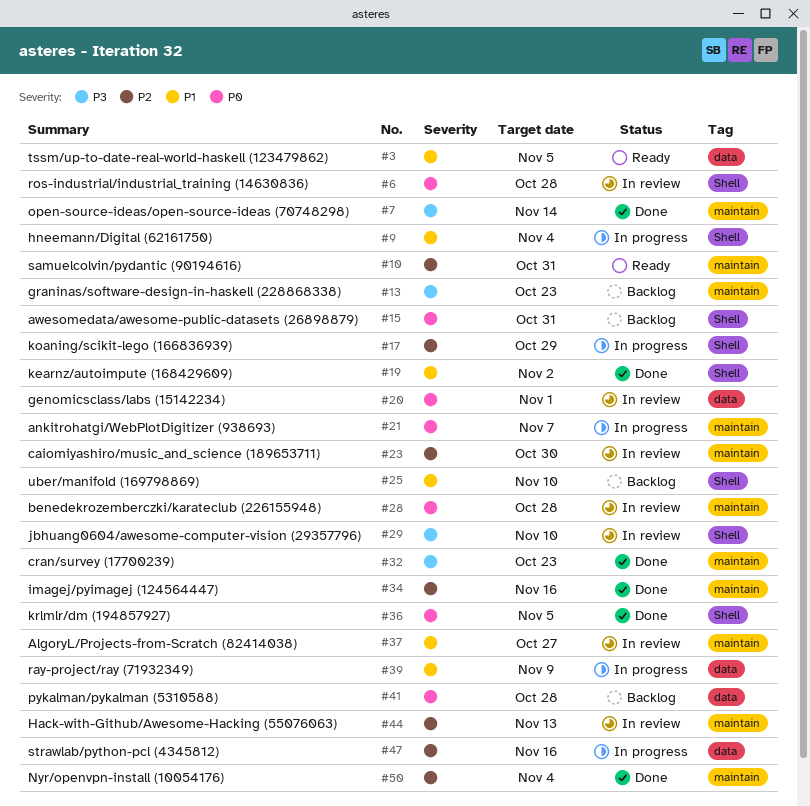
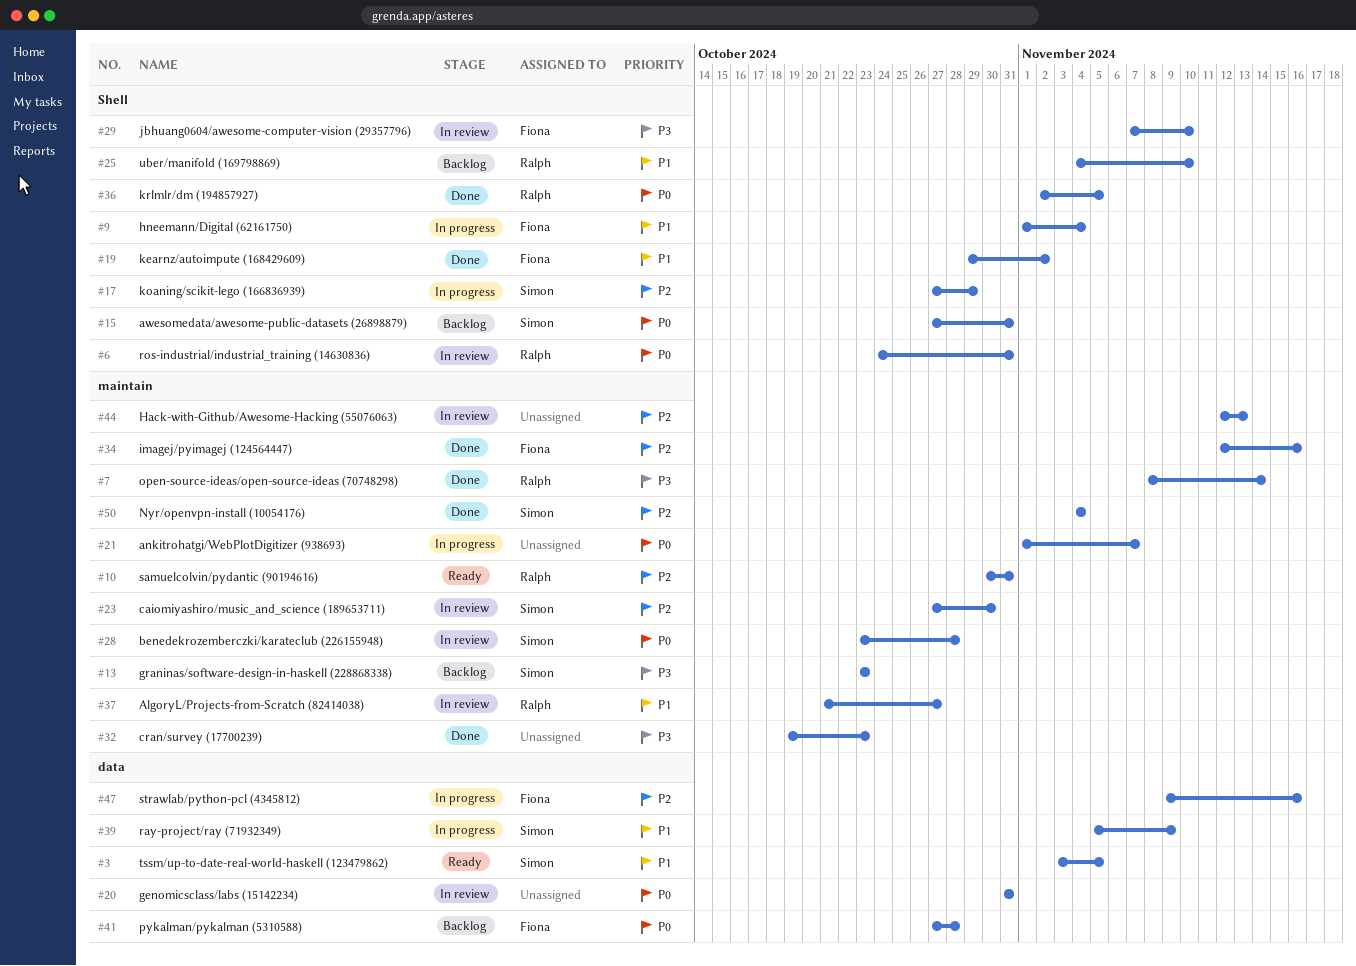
#6, due: Oct 28 -> Oct 31
#20, due: Nov 1 -> Oct 31

